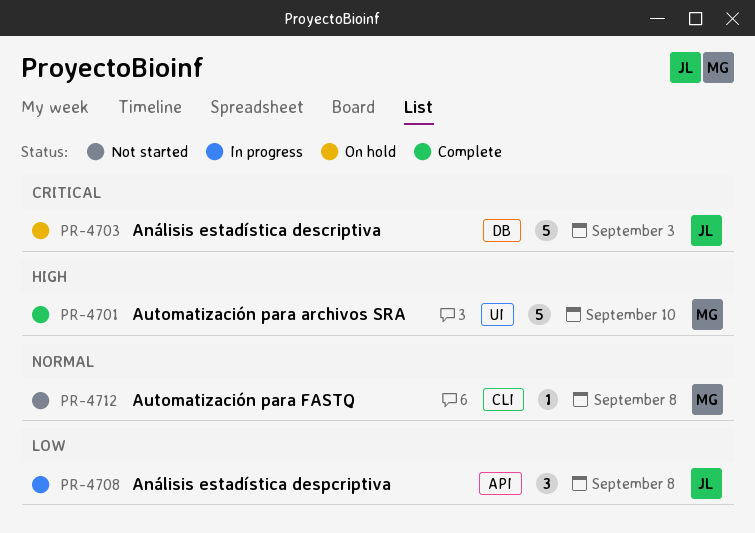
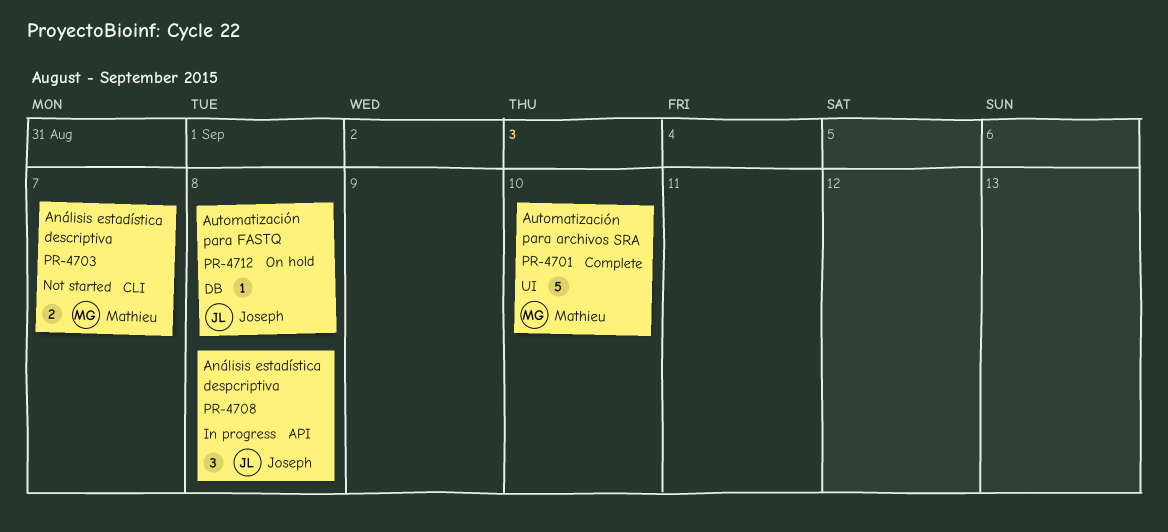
PR-4703, status: On hold -> Not started
PR-4703, owner: Joseph -> Mathieu
PR-4703, label: DB -> CLI
PR-4703, estimate: 5 -> 2
PR-4703, due: Sep 3 -> Sep 7
PR-4712, status: Not started -> On hold
PR-4712, owner: Mathieu -> Joseph
PR-4712, label: CLI -> DB

